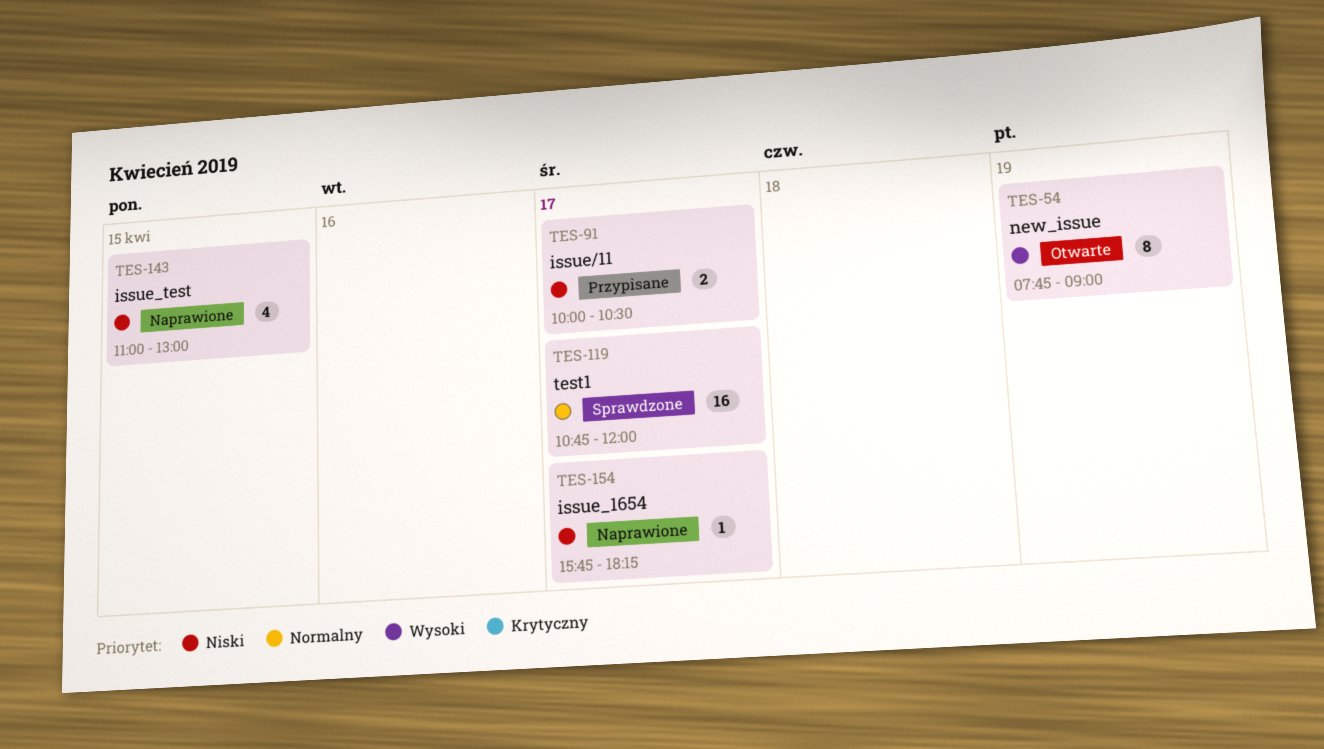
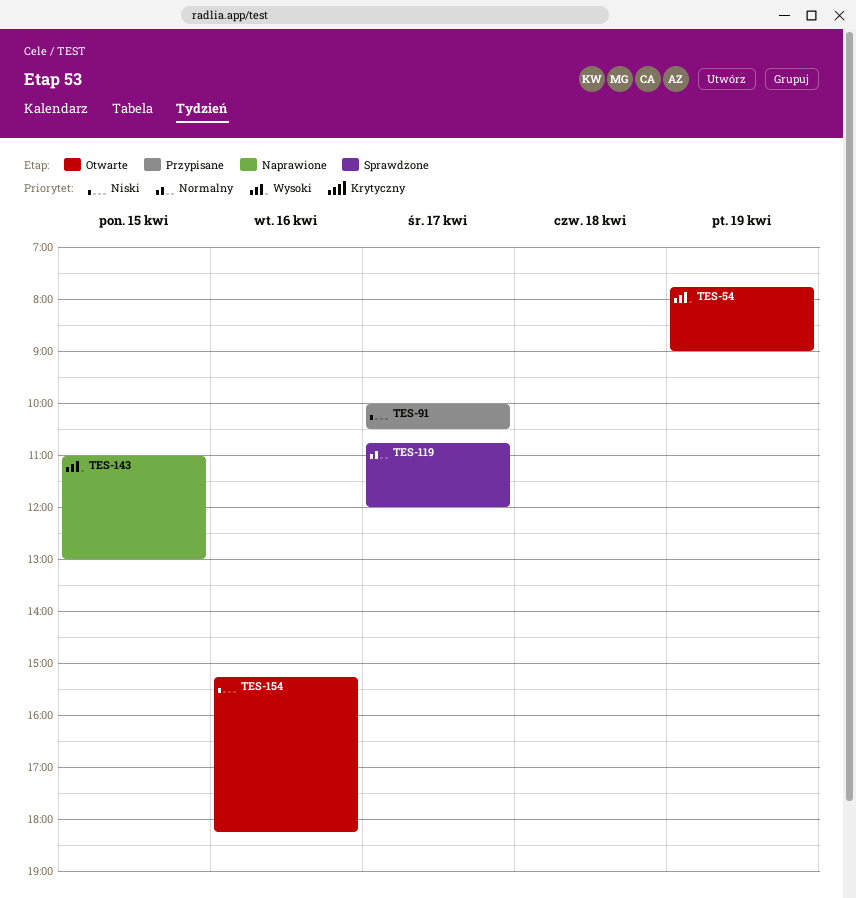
TES-143, priority: Niski -> Wysoki
TES-154, status: Naprawione -> Otwarte
TES-154, day: Apr 17 -> Apr 16
TES-154, begins: 15:45 -> 15:15

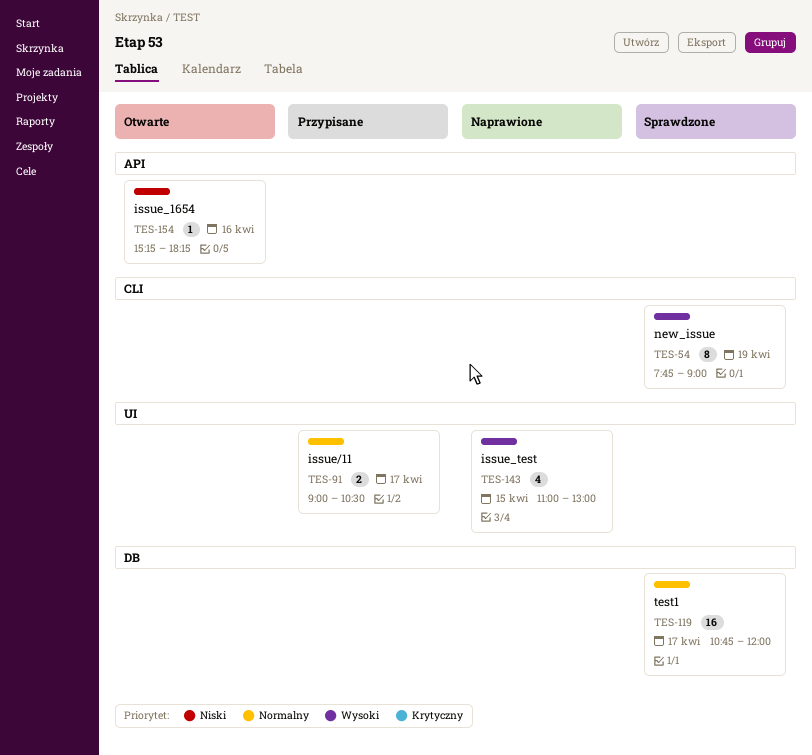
TES-54, status: Otwarte -> Sprawdzone
TES-91, priority: Niski -> Normalny
TES-91, begins: 10:00 -> 09:00

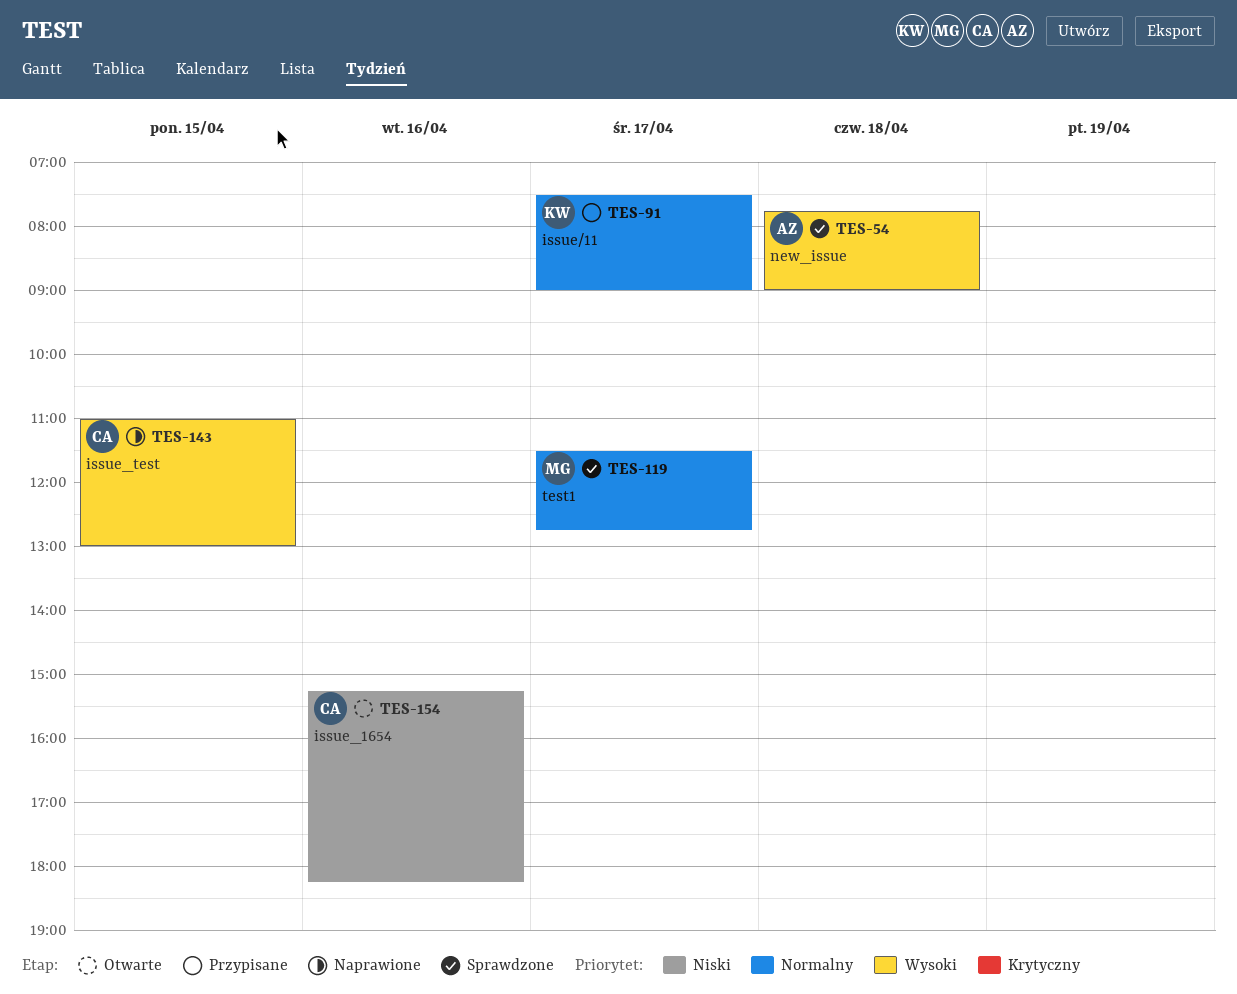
TES-54, day: Apr 19 -> Apr 18
TES-91, begins: 09:00 -> 07:30
TES-91, ends: 10:30 -> 09:00
TES-119, begins: 10:45 -> 11:30
TES-119, ends: 12:00 -> 12:45

